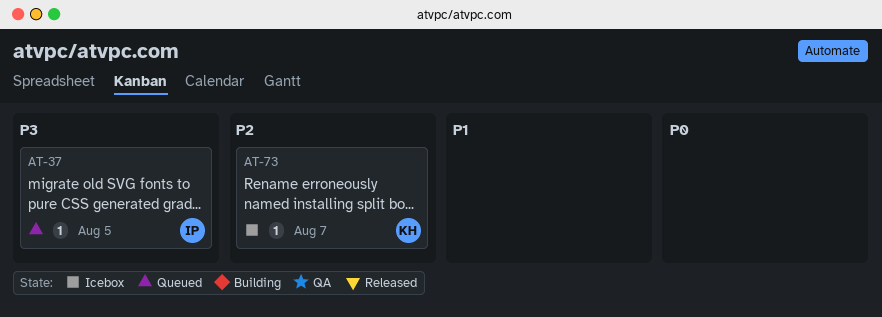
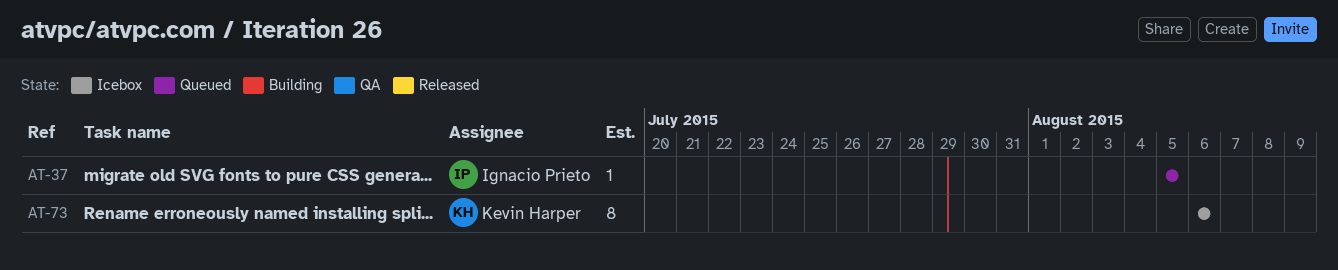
AT-73, estimate: 1 -> 8
AT-73, due: Aug 7 -> Aug 6

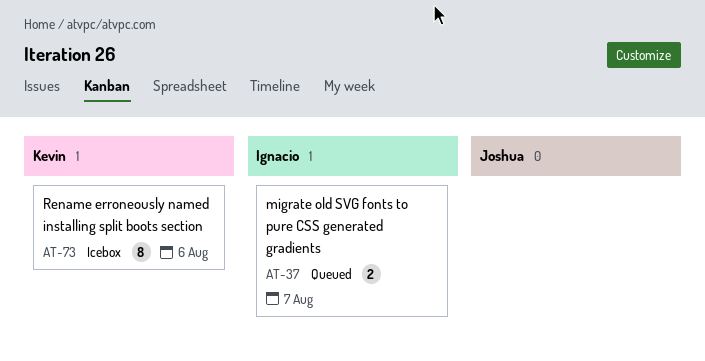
AT-37, estimate: 1 -> 2
AT-37, due: Aug 5 -> Aug 7

